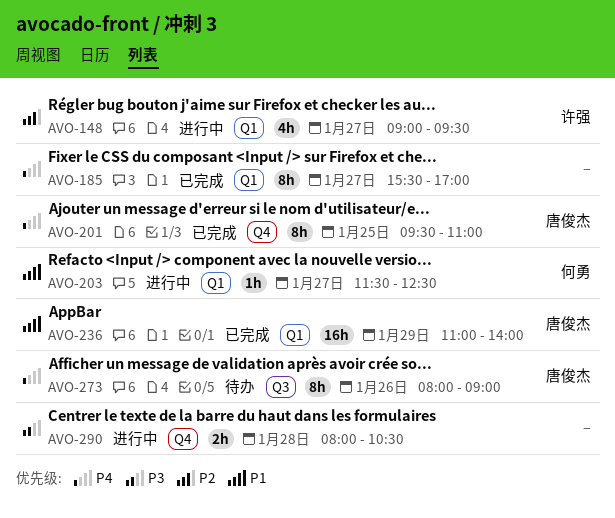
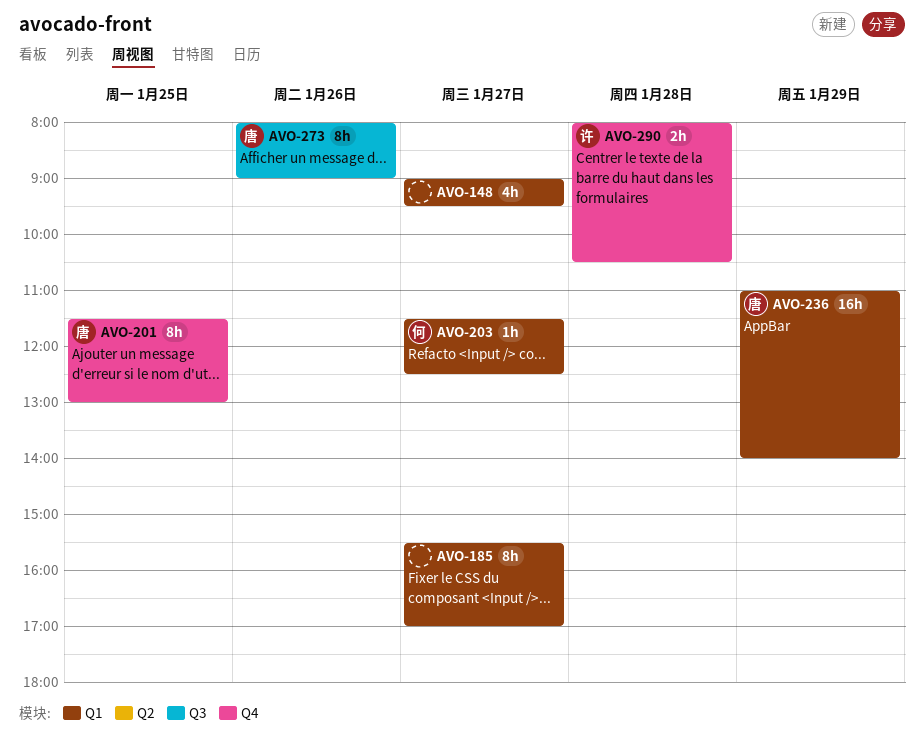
AVO-148, owner: 许强 -> none
AVO-201, begins: 09:30 -> 11:30
AVO-201, ends: 11:00 -> 13:00
AVO-290, owner: none -> 许强

